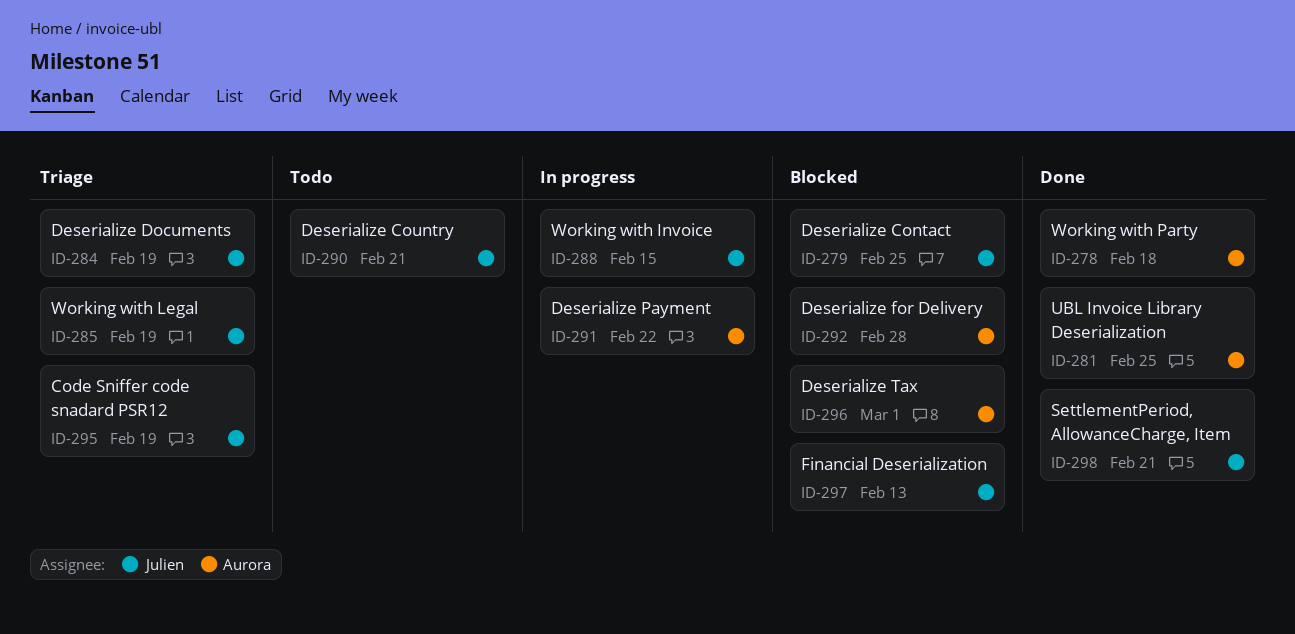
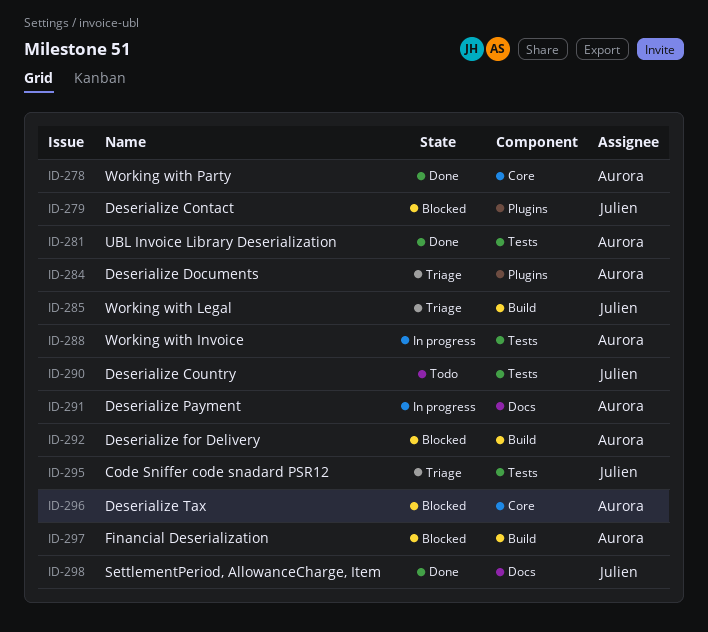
ID-284, owner: Julien -> Aurora
ID-288, owner: Julien -> Aurora
ID-297, owner: Julien -> Aurora

